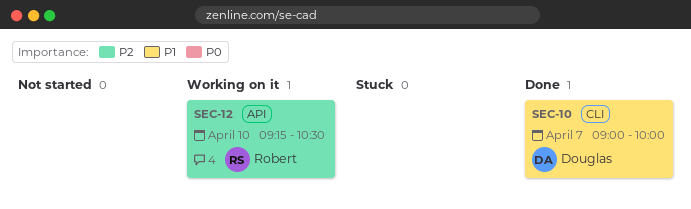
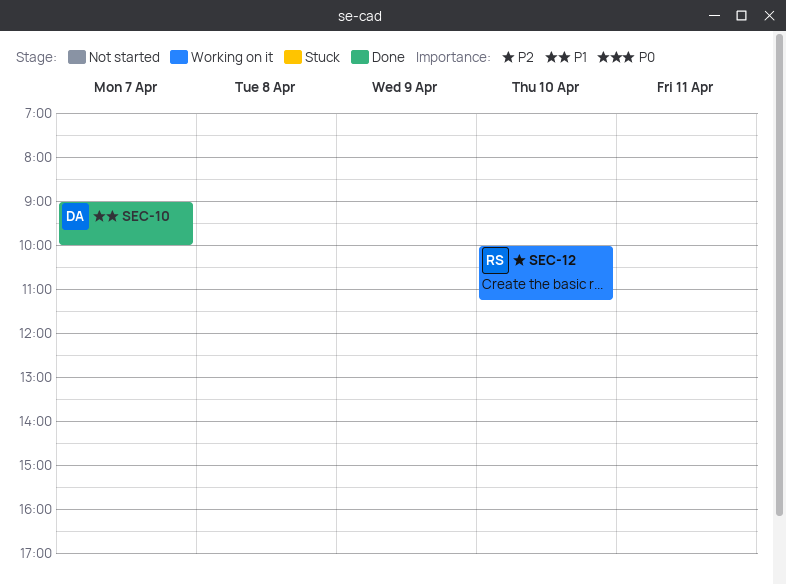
SEC-12, begins: 09:15 -> 10:00
SEC-12, ends: 10:30 -> 11:15

